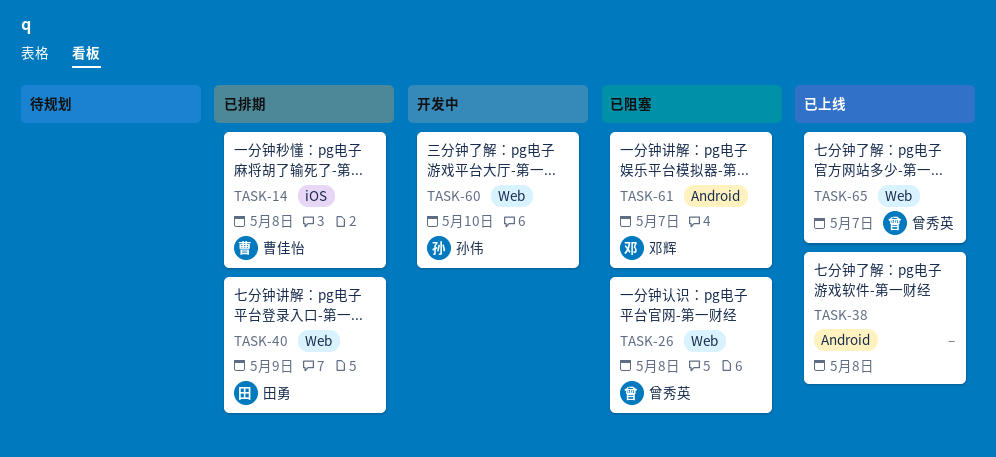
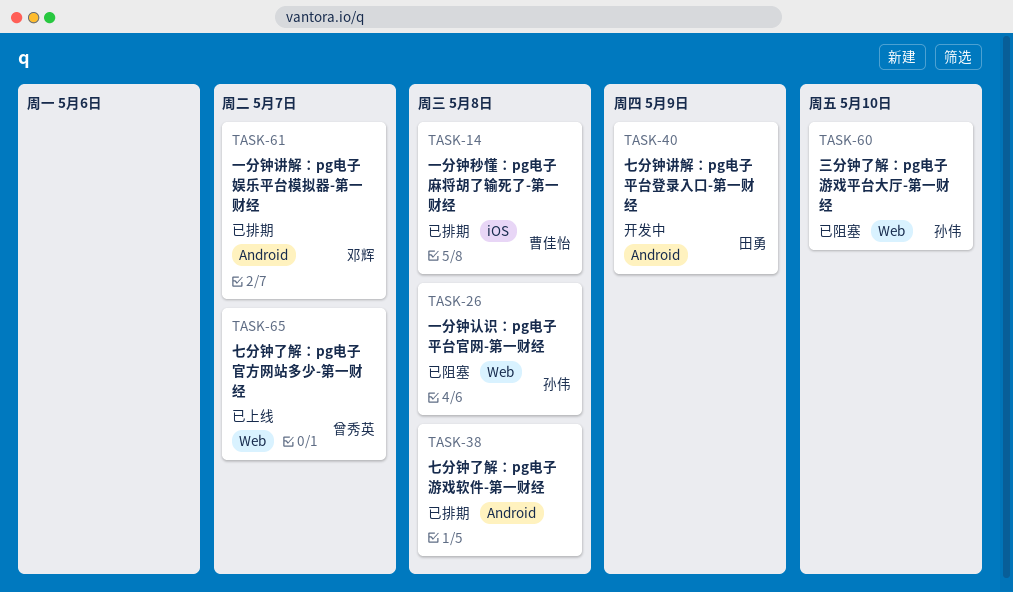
TASK-26, owner: 曾秀英 -> 孙伟
TASK-38, status: 已上线 -> 已排期
TASK-40, status: 已排期 -> 开发中
TASK-40, label: Web -> Android
TASK-60, status: 开发中 -> 已阻塞
TASK-61, status: 已阻塞 -> 已排期

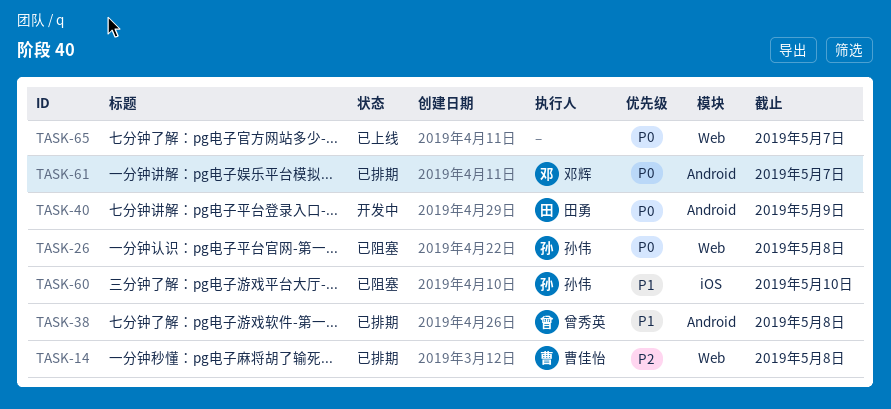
TASK-14, label: iOS -> Web
TASK-38, owner: none -> 曾秀英
TASK-60, label: Web -> iOS
TASK-65, owner: 曾秀英 -> none

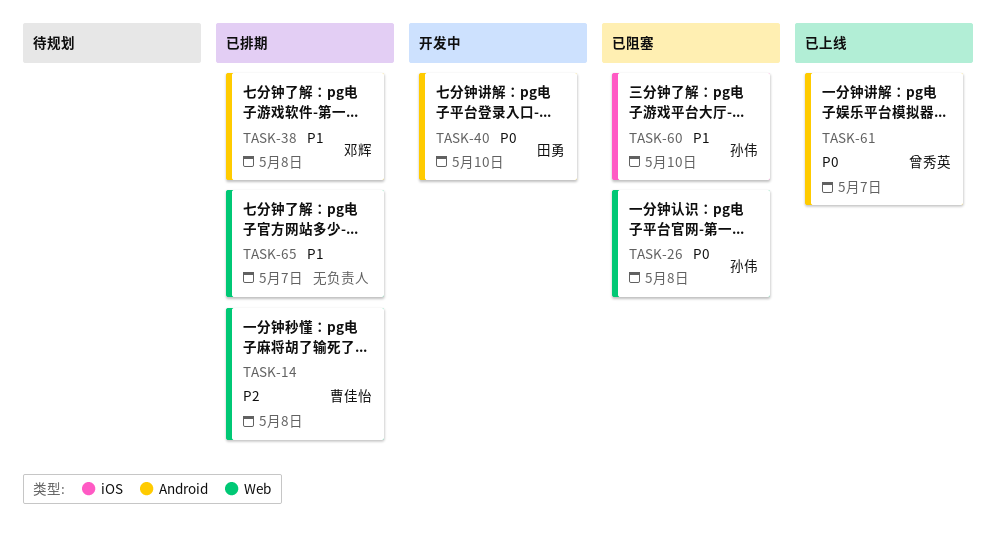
TASK-38, owner: 曾秀英 -> 邓辉
TASK-40, due: May 9 -> May 10
TASK-61, status: 已排期 -> 已上线
TASK-61, owner: 邓辉 -> 曾秀英
TASK-65, status: 已上线 -> 已排期
TASK-65, priority: P0 -> P1

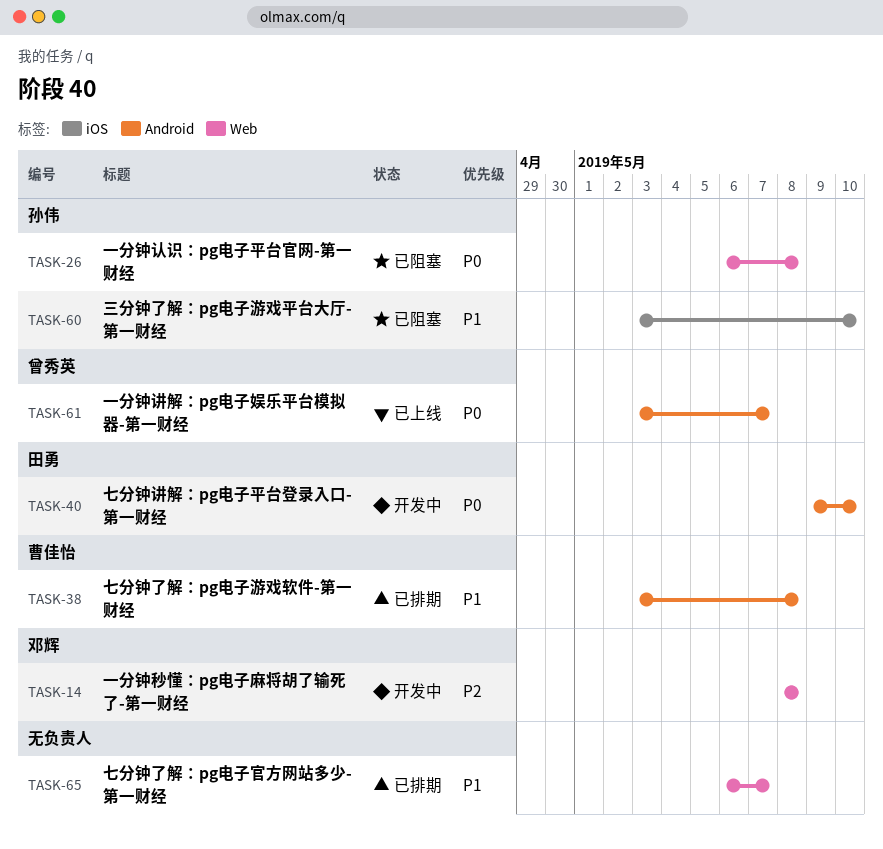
TASK-14, status: 已排期 -> 开发中
TASK-14, owner: 曹佳怡 -> 邓辉
TASK-38, owner: 邓辉 -> 曹佳怡

